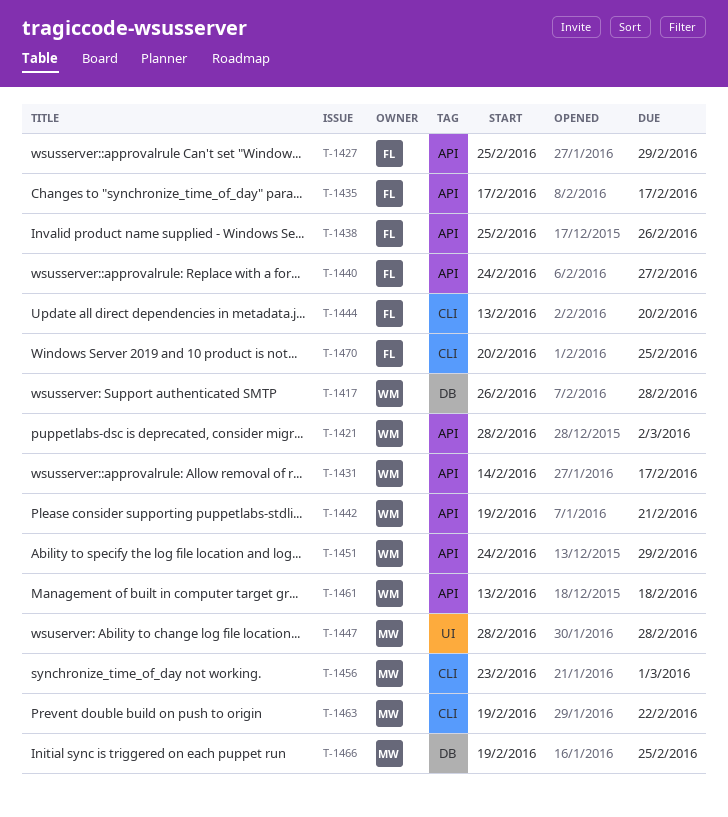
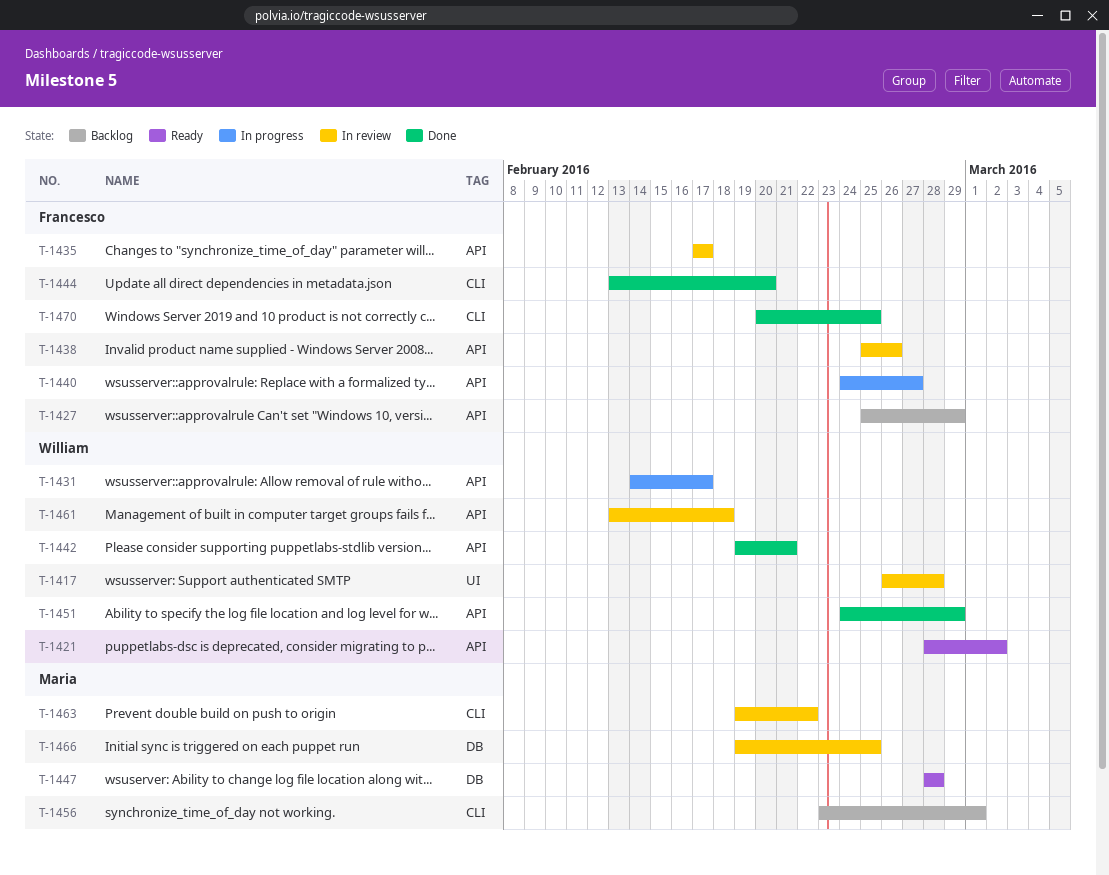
T-1417, label: DB -> UI
T-1447, label: UI -> DB

